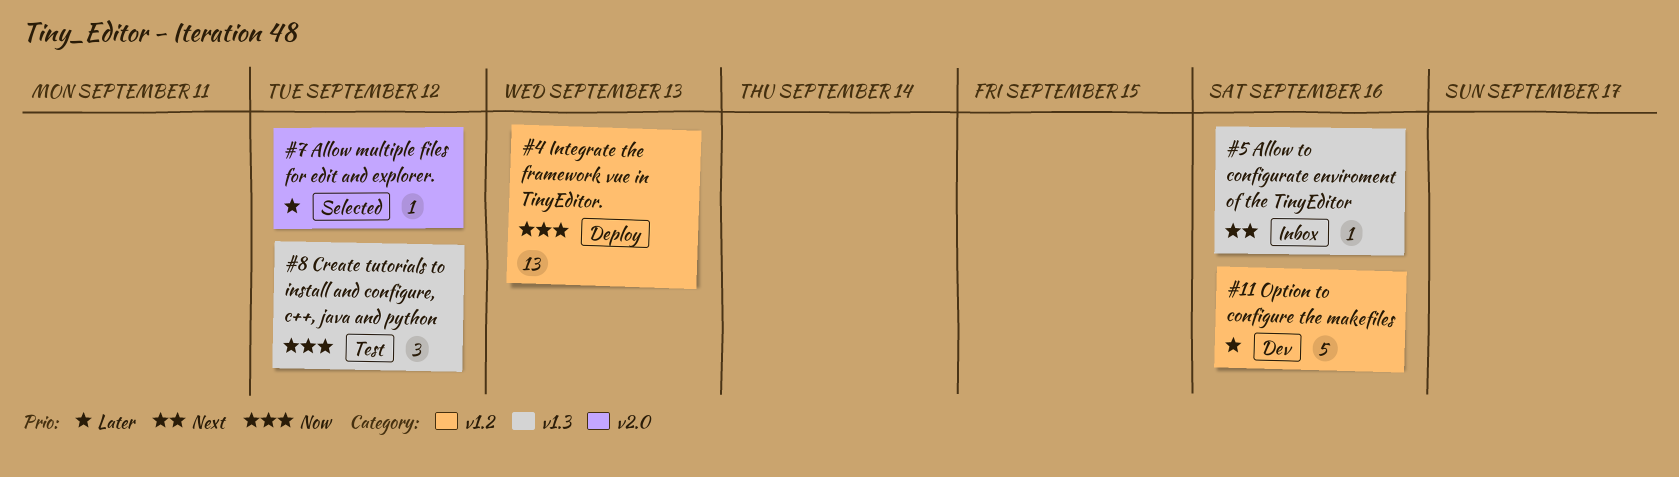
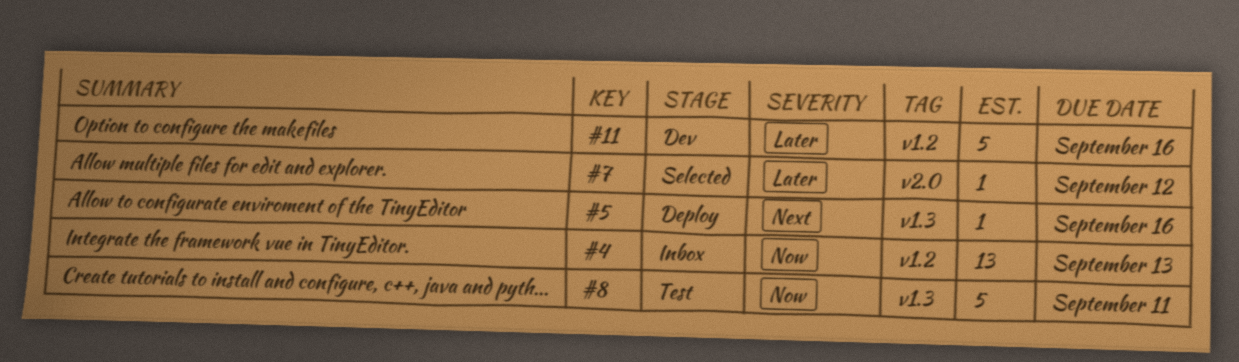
#4, status: Deploy -> Inbox
#5, status: Inbox -> Deploy
#8, estimate: 3 -> 5
#8, due: Sep 12 -> Sep 11

